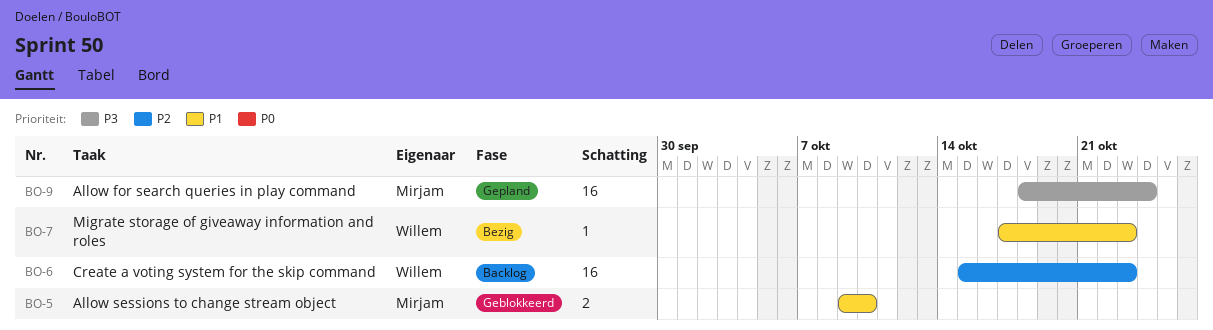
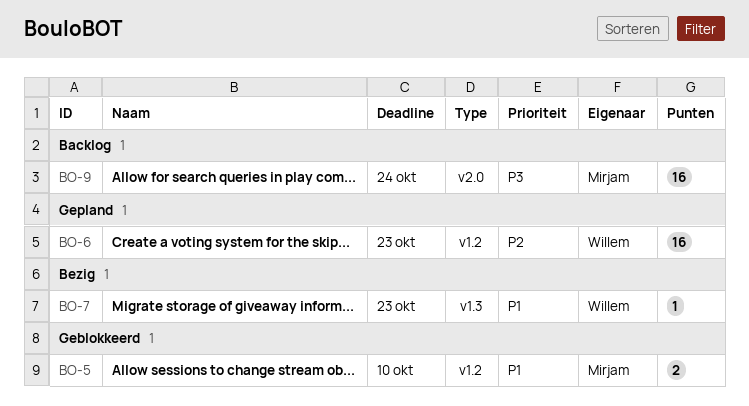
BO-6, status: Backlog -> Gepland
BO-9, status: Gepland -> Backlog

